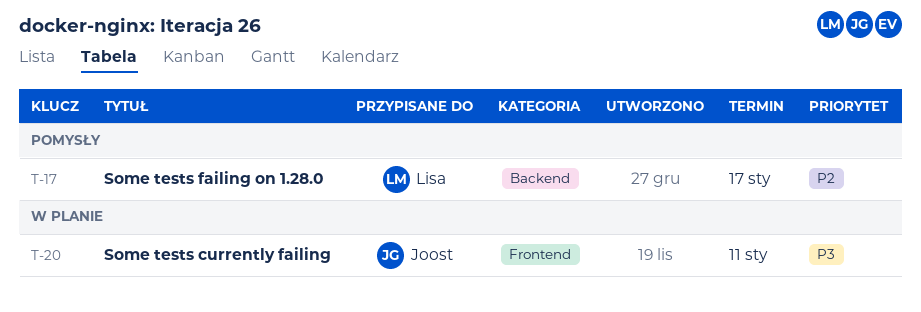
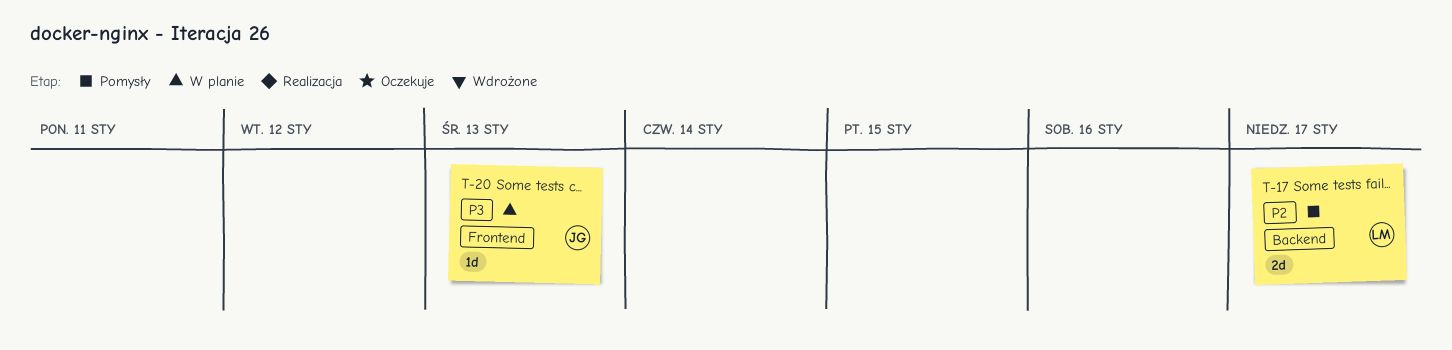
T-20, due: Jan 11 -> Jan 13

